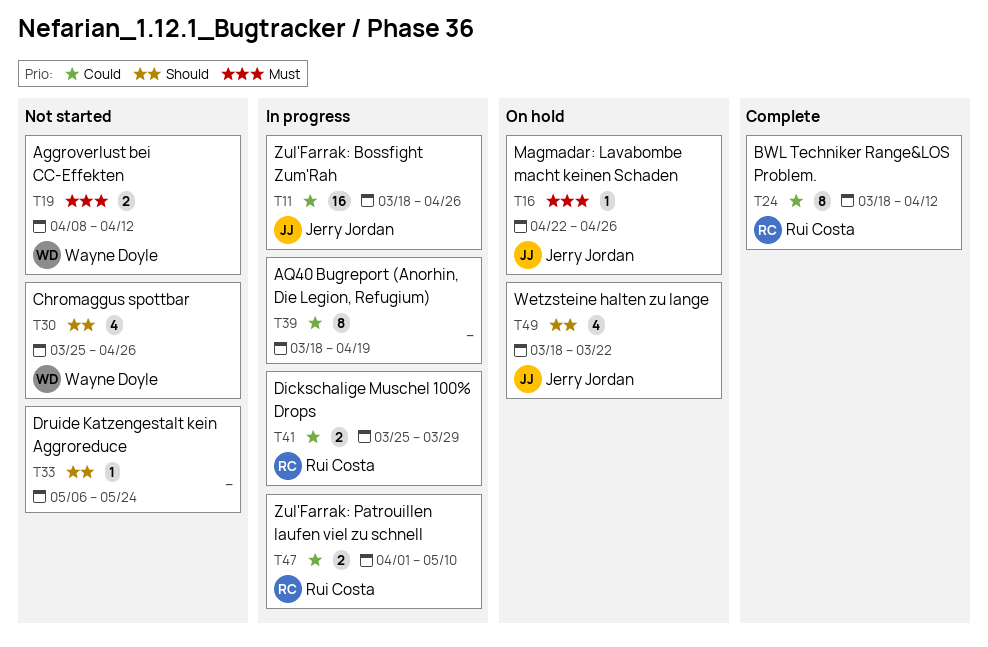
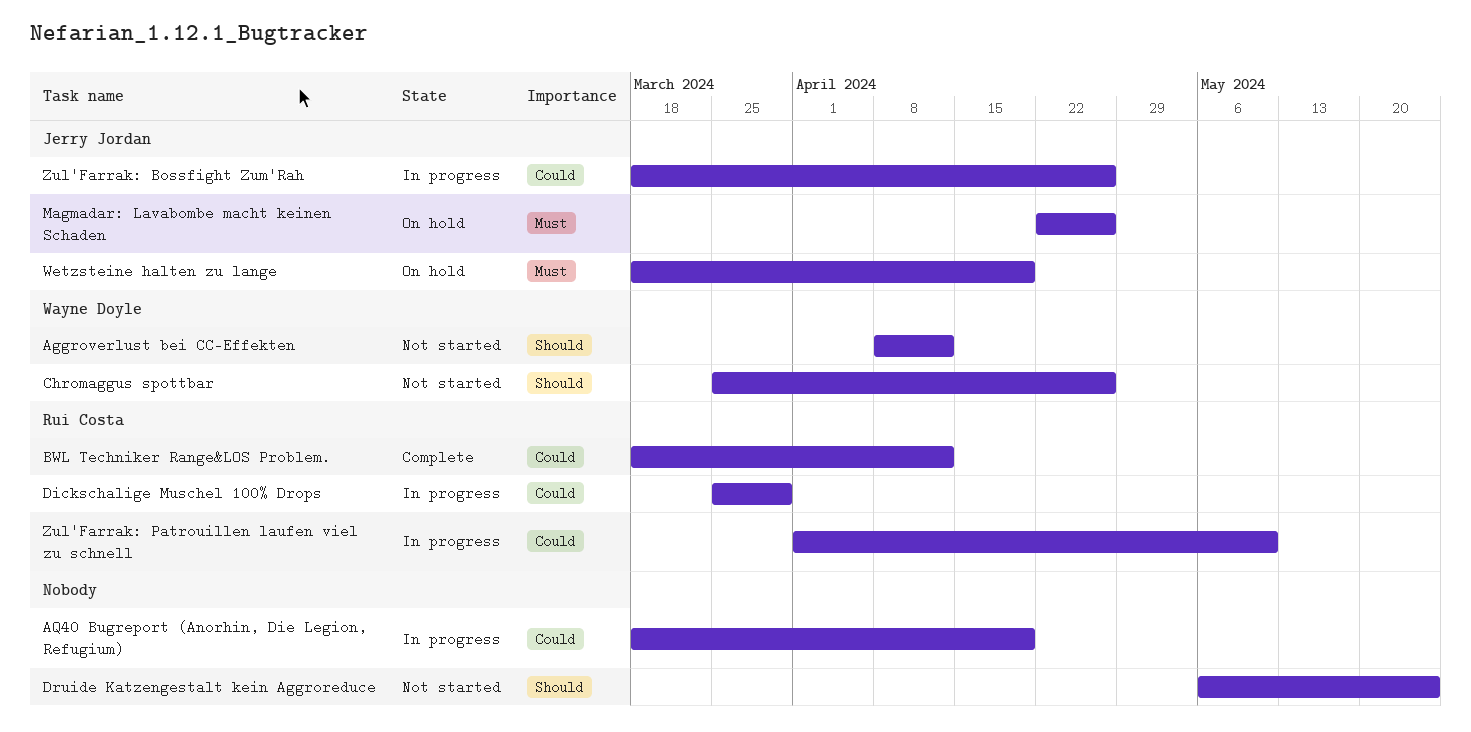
Aggroverlust bei CC-Effekten, priority: Must -> Should
Wetzsteine halten zu lange, priority: Should -> Must
Wetzsteine halten zu lange, due: Mar 22 -> Apr 19

